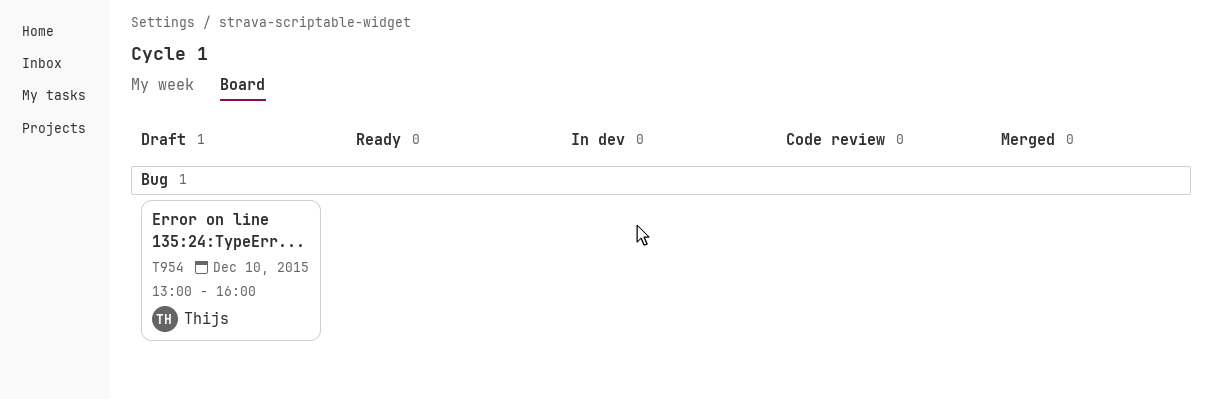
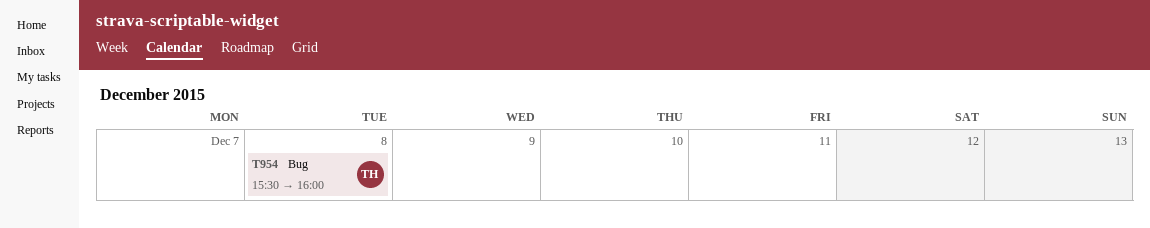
T954, day: Dec 10 -> Dec 8
T954, begins: 13:00 -> 15:30

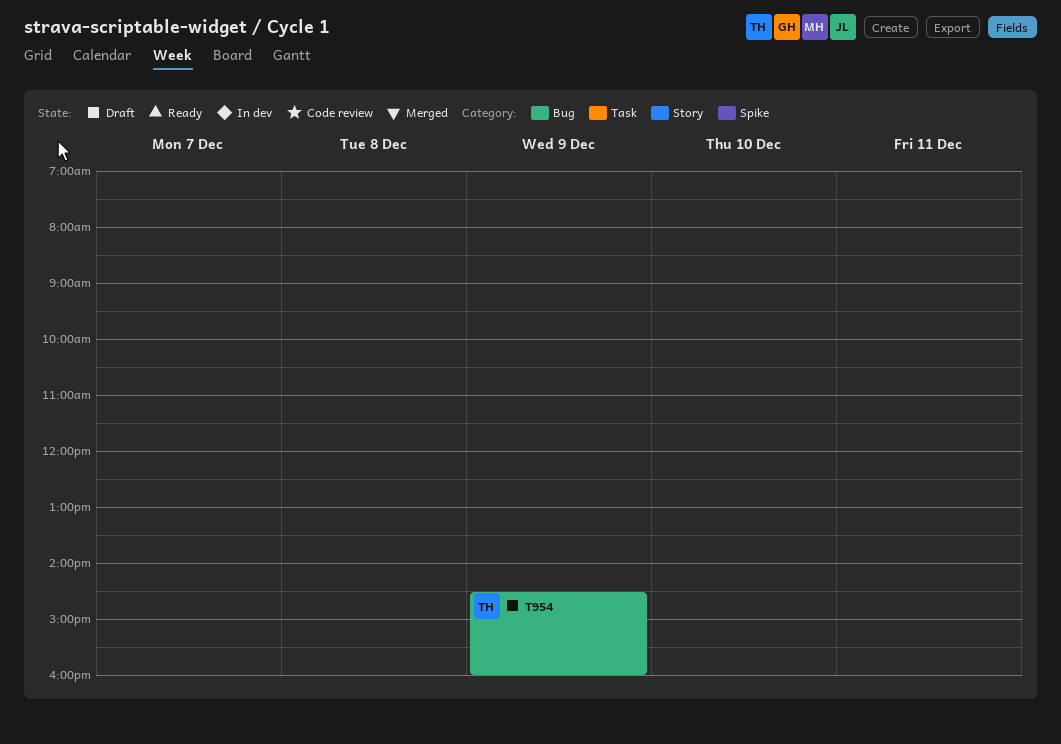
T954, day: Dec 8 -> Dec 9
T954, begins: 15:30 -> 14:30

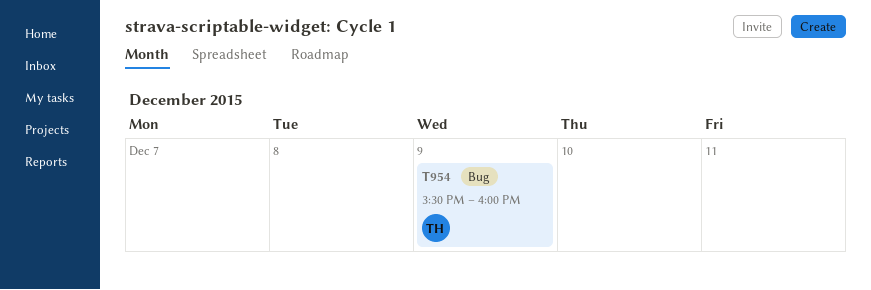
T954, begins: 14:30 -> 15:30

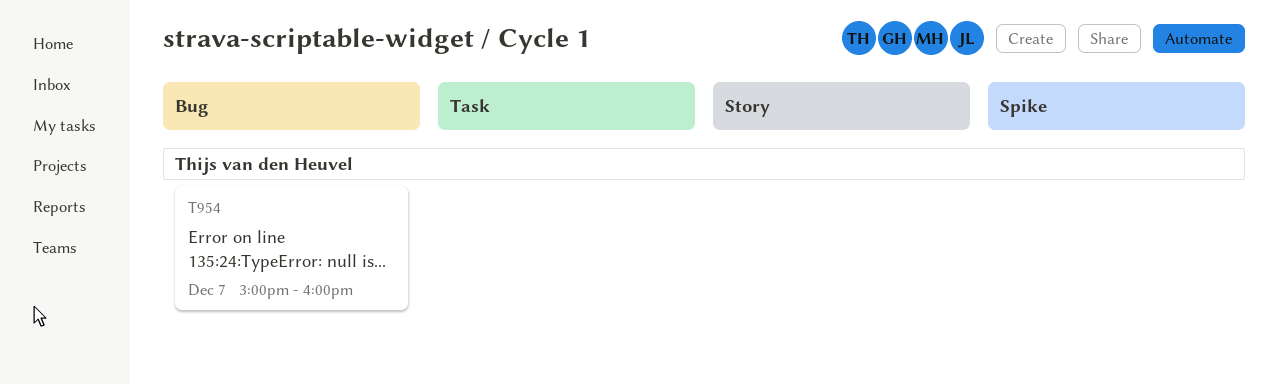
T954, day: Dec 9 -> Dec 7
T954, begins: 15:30 -> 15:00

